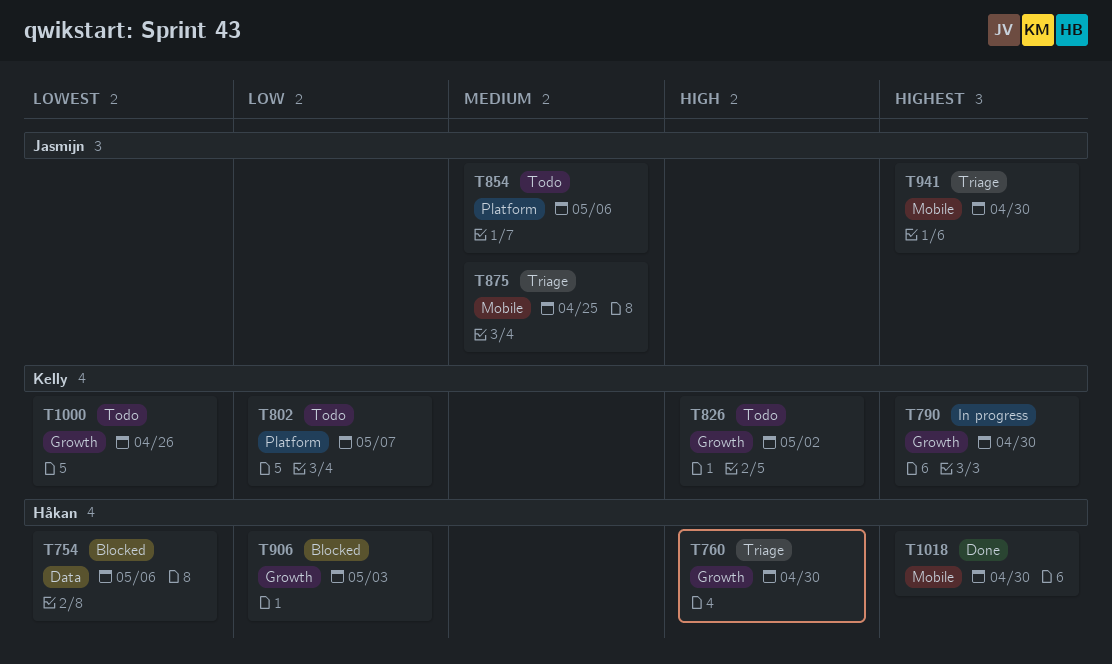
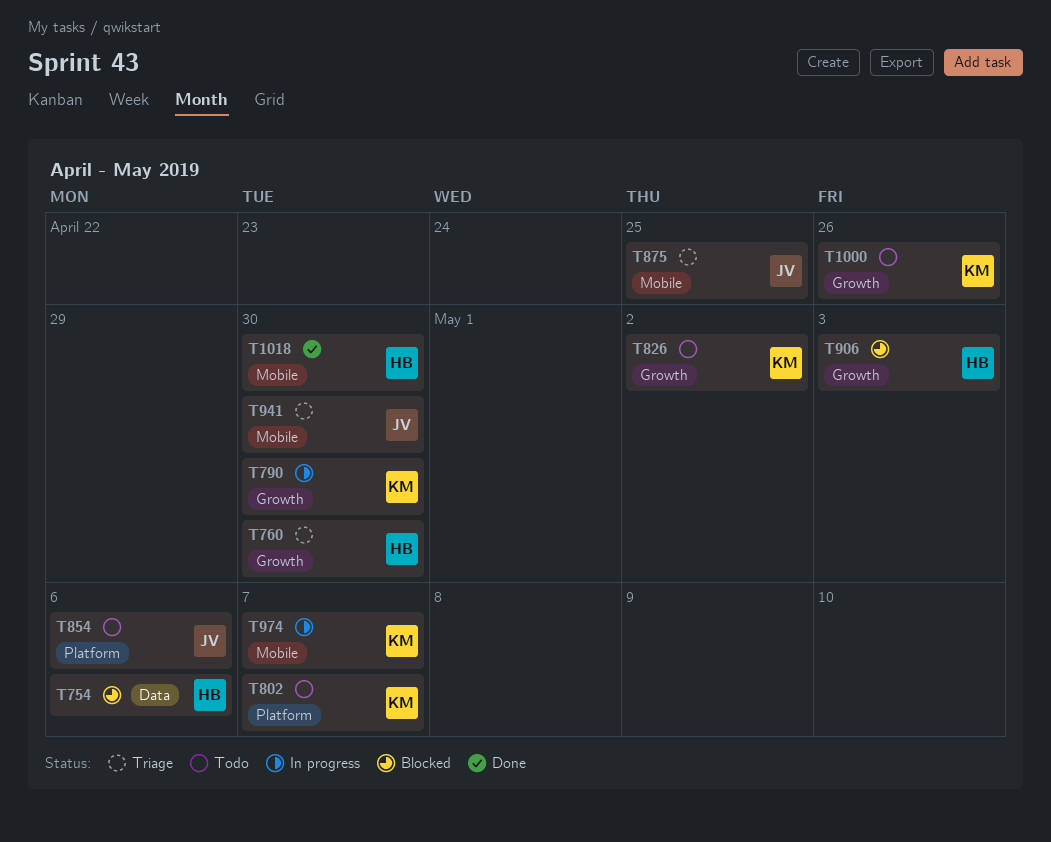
T974: none -> present

